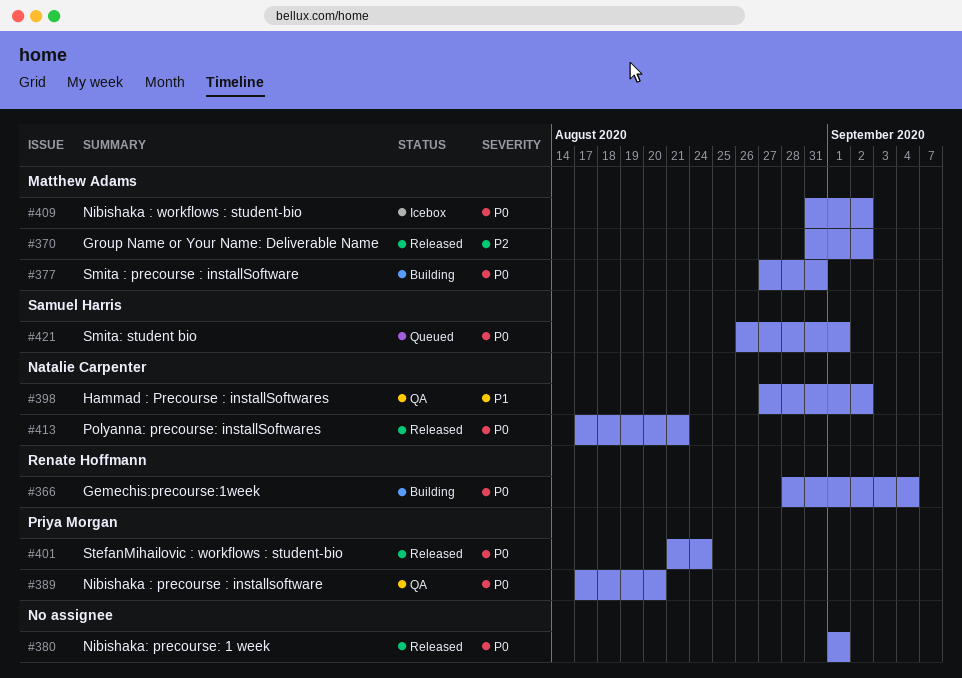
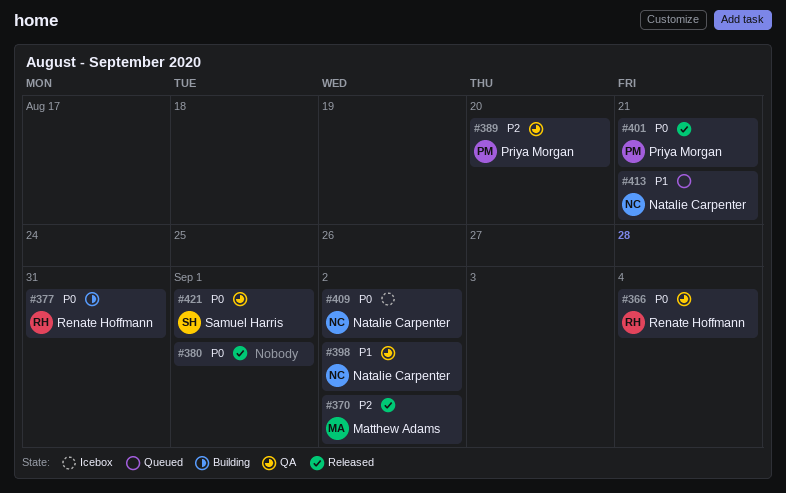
#366, status: Building -> QA
#377, owner: Matthew Adams -> Renate Hoffmann
#389, priority: P0 -> P2
#401, due: Aug 24 -> Aug 21
#409, owner: Matthew Adams -> Natalie Carpenter
#413, status: Released -> Queued
#413, priority: P0 -> P1
#421, status: Queued -> QA

